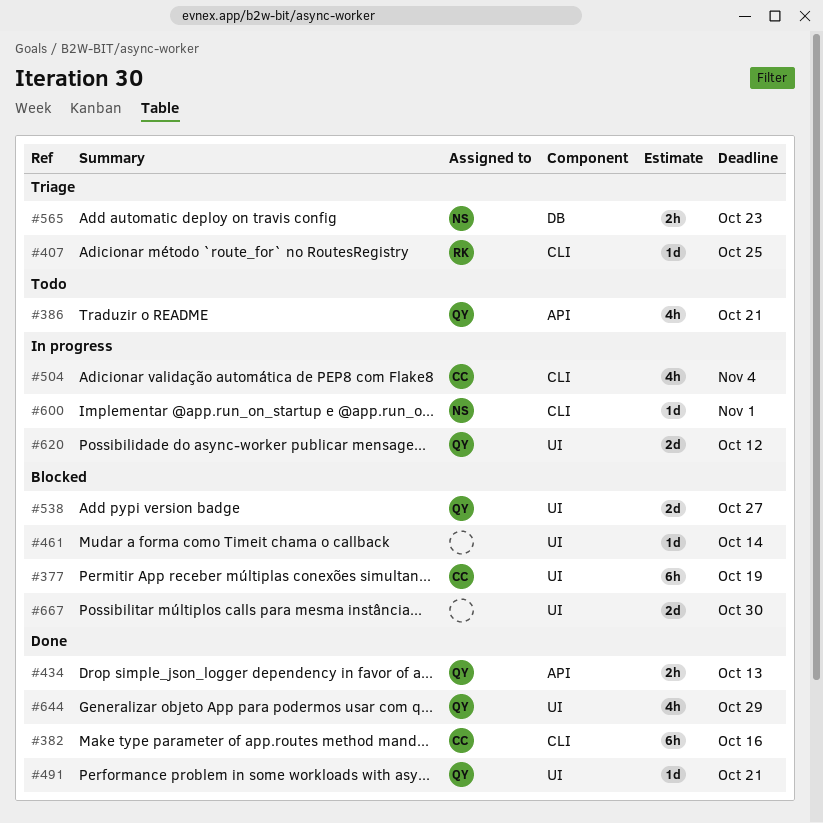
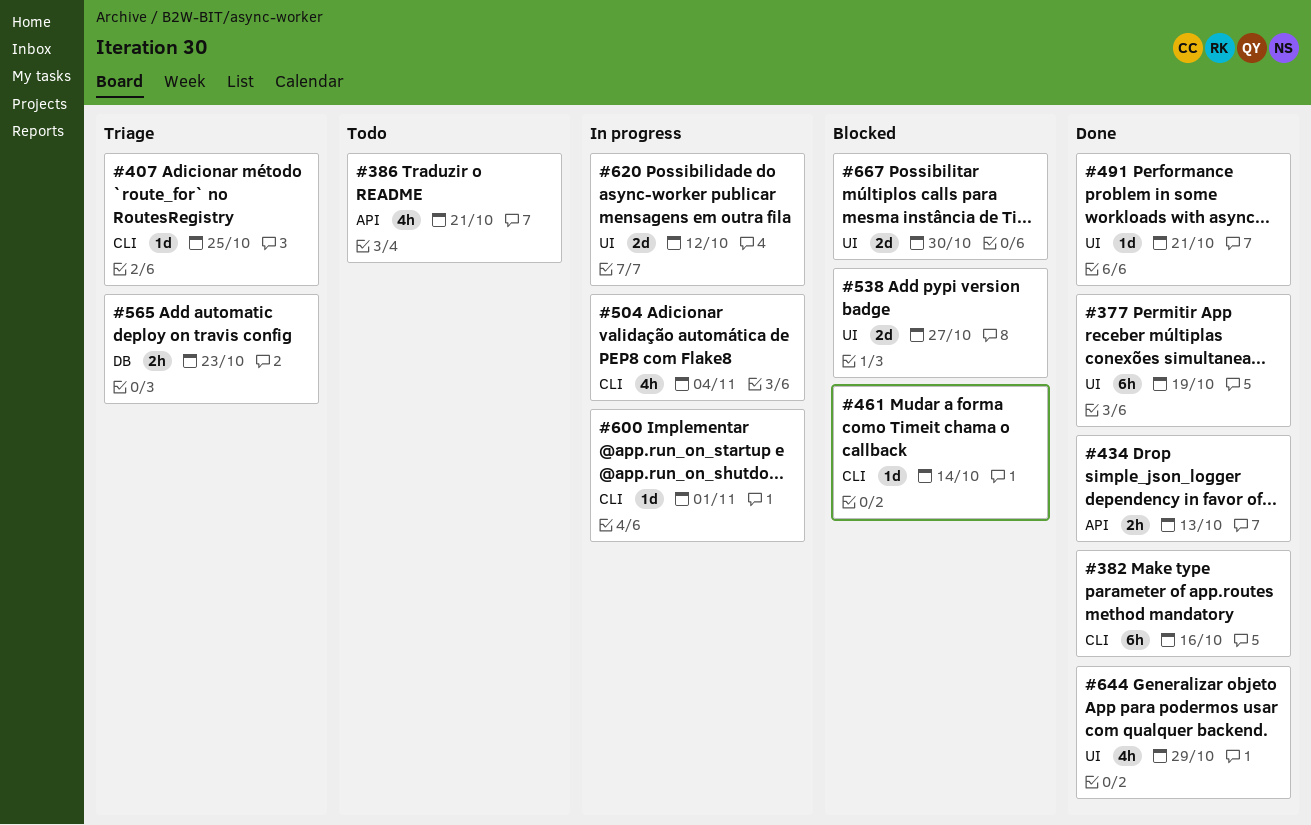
#377, status: Blocked -> Done
#461, label: UI -> CLI

